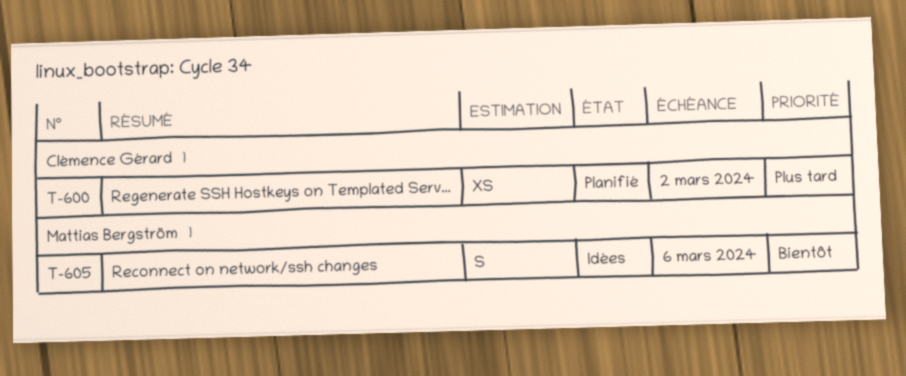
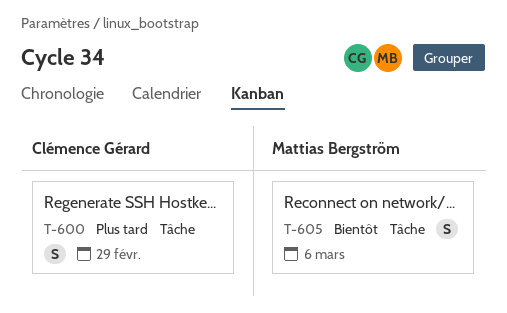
T-600, estimate: XS -> S
T-600, due: Mar 2 -> Feb 29

